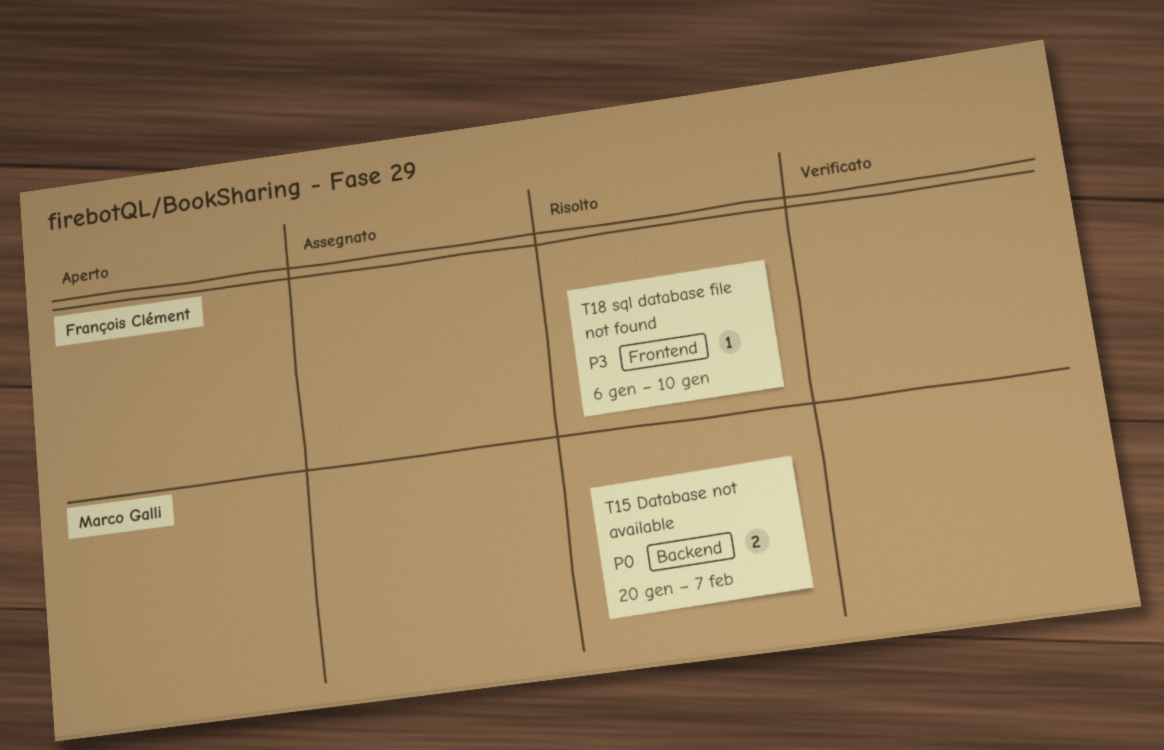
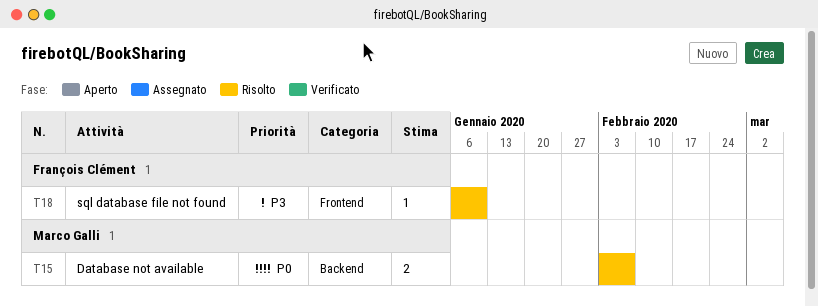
T15, start: Jan 20 -> Feb 3

